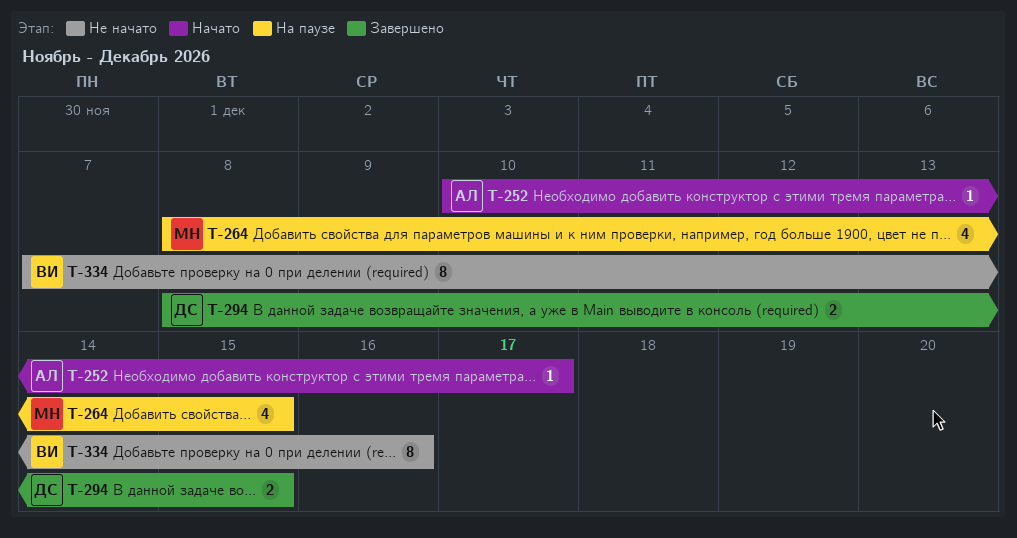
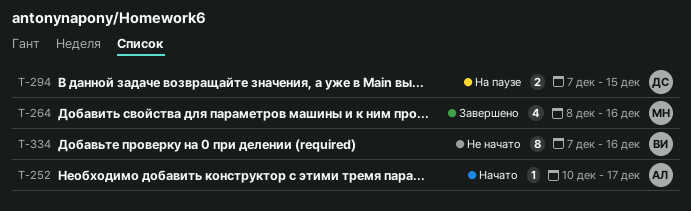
T-264, status: На паузе -> Завершено
T-264, due: Dec 15 -> Dec 16
T-294, status: Завершено -> На паузе
T-294, start: Dec 8 -> Dec 7

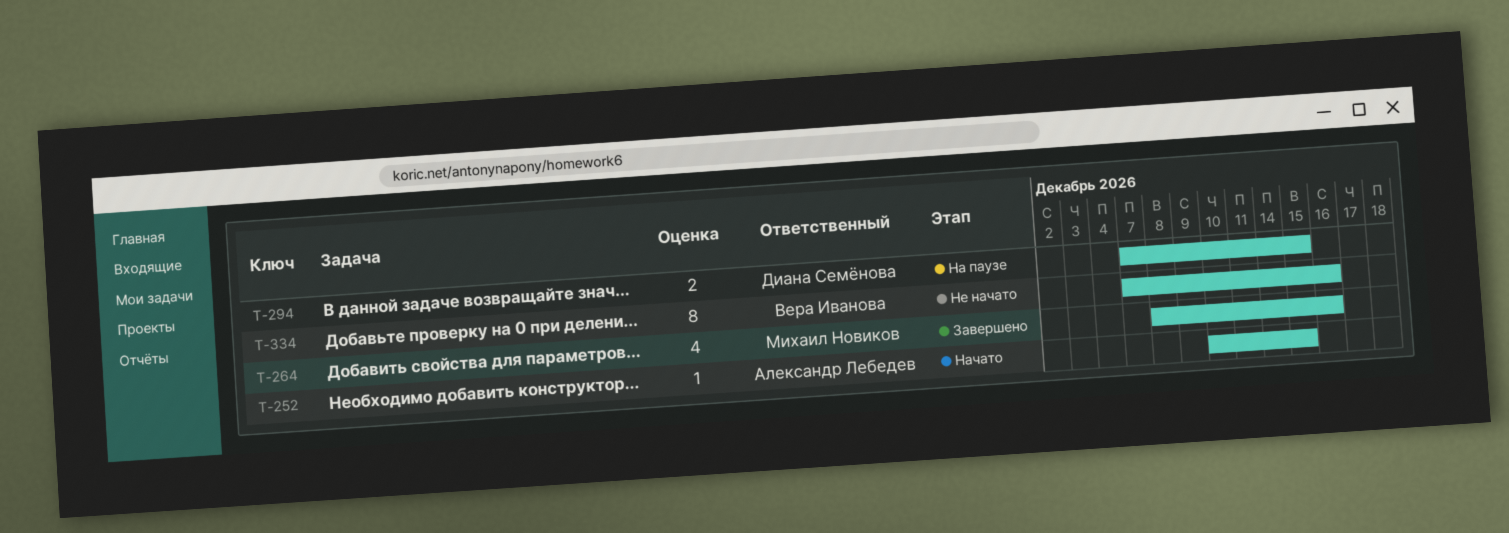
T-252, due: Dec 17 -> Dec 15

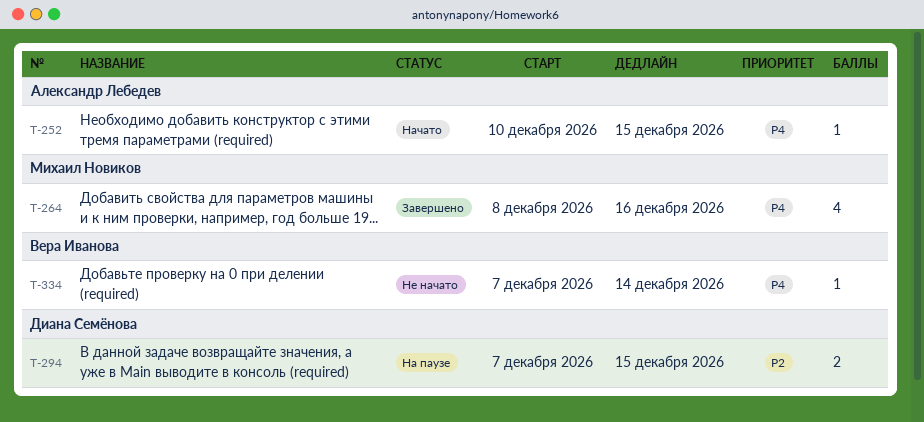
T-334, estimate: 8 -> 1
T-334, due: Dec 16 -> Dec 14

